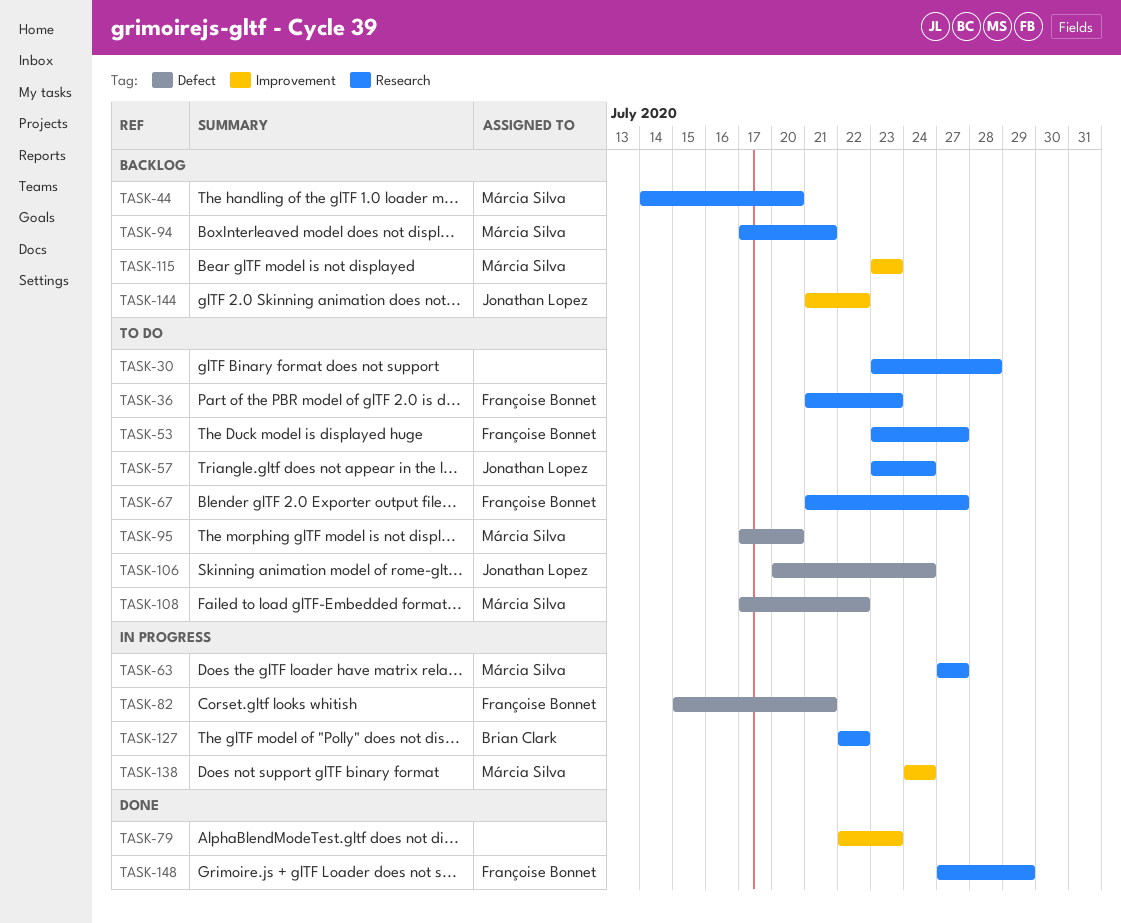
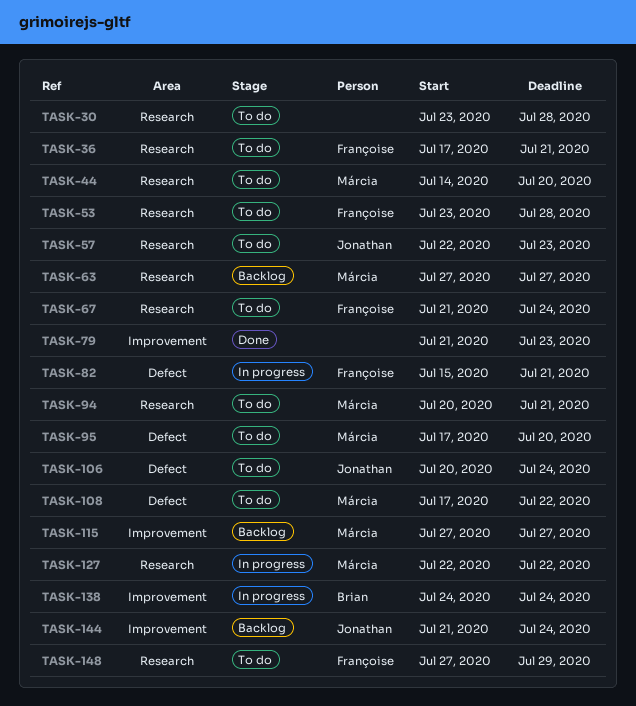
TASK-36, start: Jul 21 -> Jul 17
TASK-36, due: Jul 23 -> Jul 21
TASK-44, status: Backlog -> To do
TASK-53, due: Jul 27 -> Jul 28
TASK-57, start: Jul 23 -> Jul 22
TASK-57, due: Jul 24 -> Jul 23
TASK-63, status: In progress -> Backlog
TASK-67, due: Jul 27 -> Jul 24
TASK-79, start: Jul 22 -> Jul 21
TASK-94, status: Backlog -> To do
TASK-94, start: Jul 17 -> Jul 20
TASK-115, start: Jul 23 -> Jul 27
TASK-115, due: Jul 23 -> Jul 27
TASK-127, owner: Brian Clark -> Márcia Silva
TASK-138, owner: Márcia Silva -> Brian Clark
TASK-144, due: Jul 22 -> Jul 24
TASK-148, status: Done -> To do

